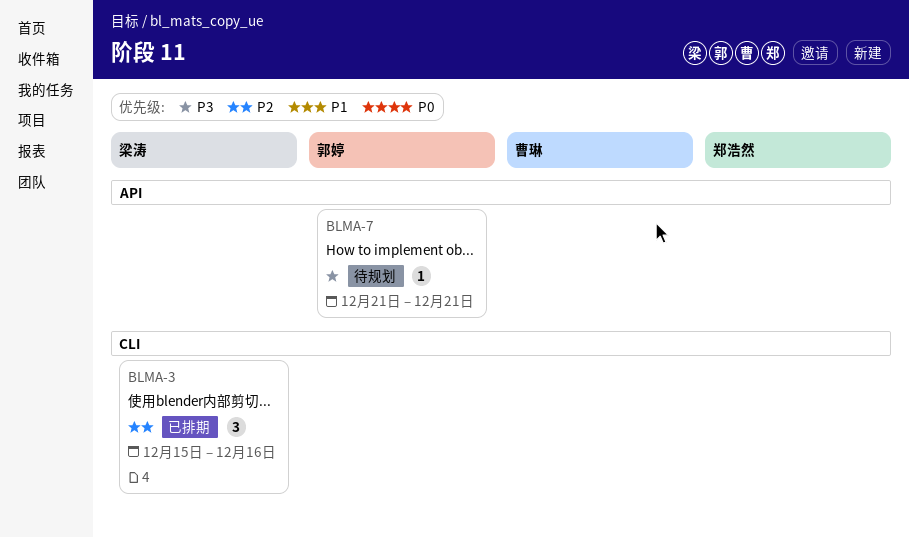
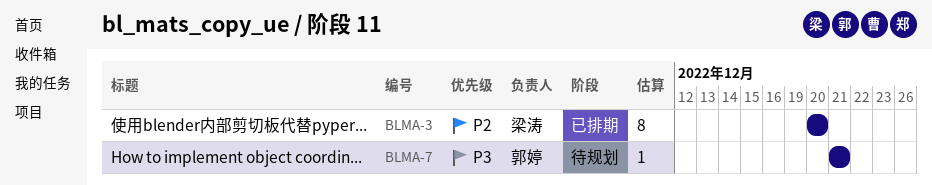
BLMA-3, estimate: 3 -> 8
BLMA-3, start: Dec 15 -> Dec 20
BLMA-3, due: Dec 16 -> Dec 20

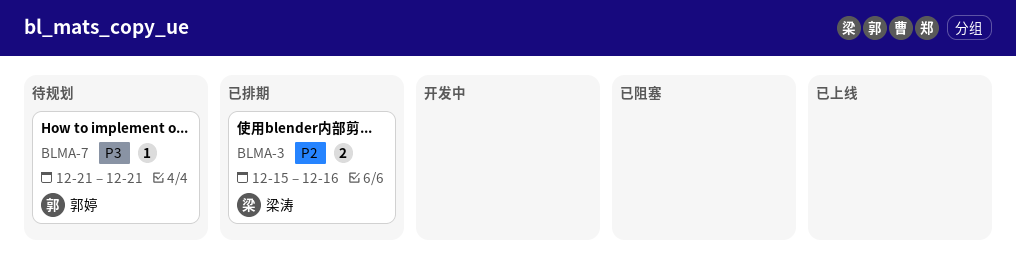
BLMA-3, estimate: 8 -> 2
BLMA-3, start: Dec 20 -> Dec 15
BLMA-3, due: Dec 20 -> Dec 16

